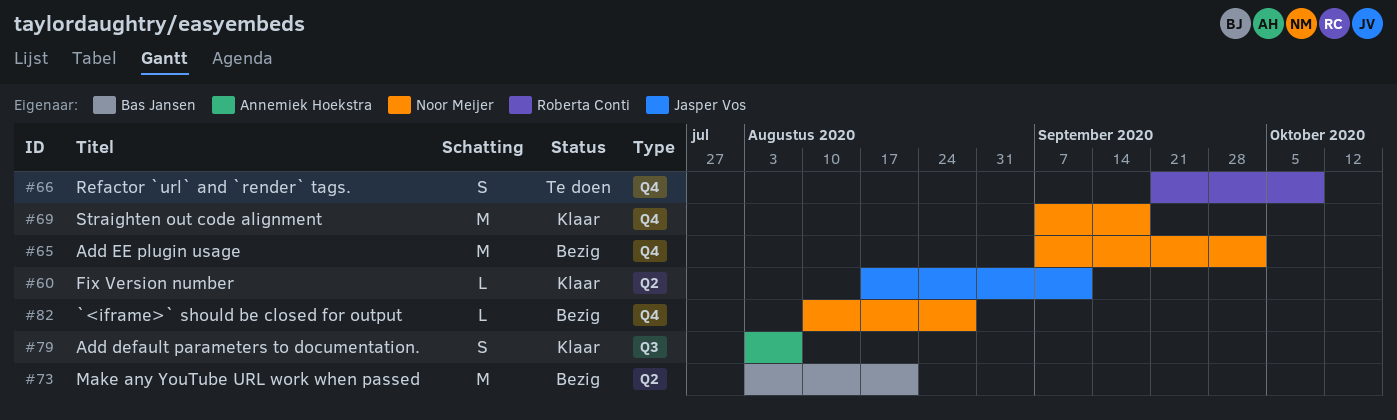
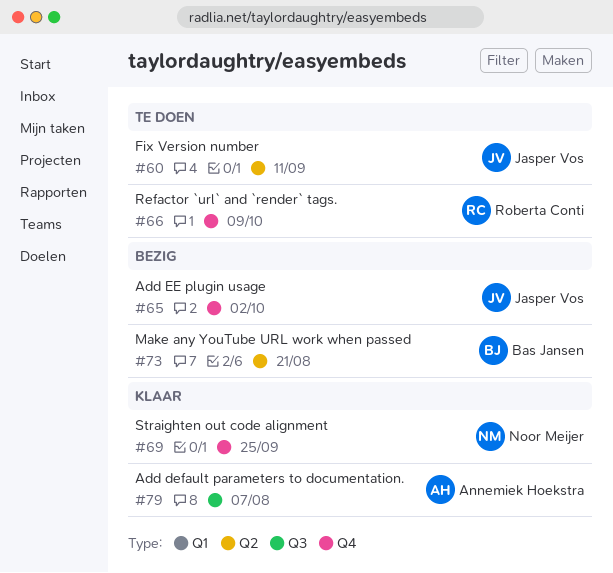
#60, status: Klaar -> Te doen
#65, owner: Noor Meijer -> Jasper Vos
#69, due: Sep 18 -> Sep 25
#82: present -> none

